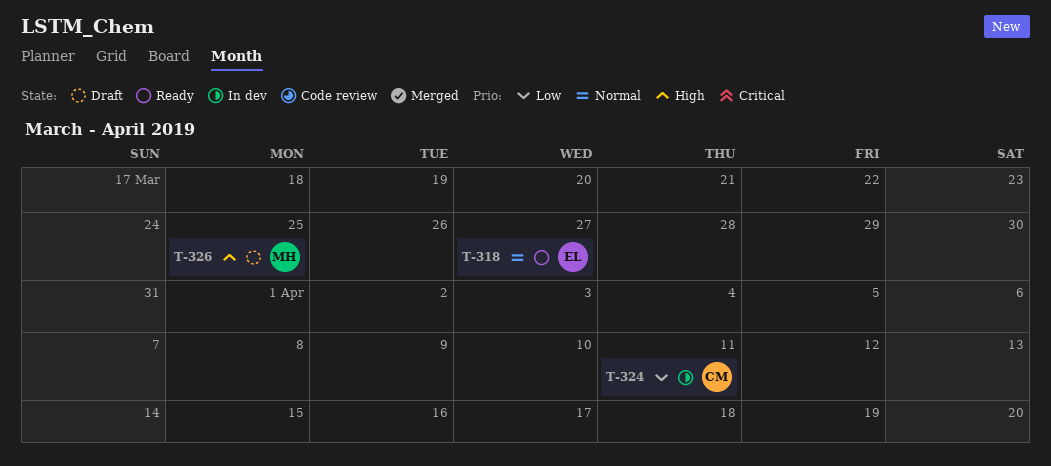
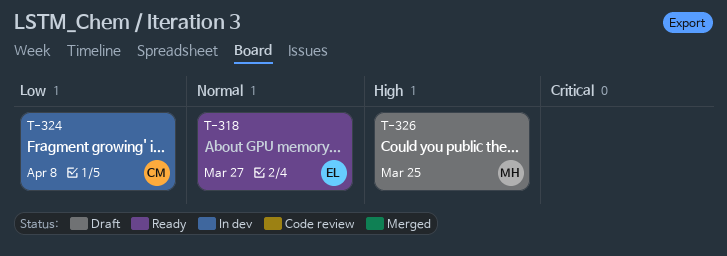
T-324, due: Apr 11 -> Apr 8

